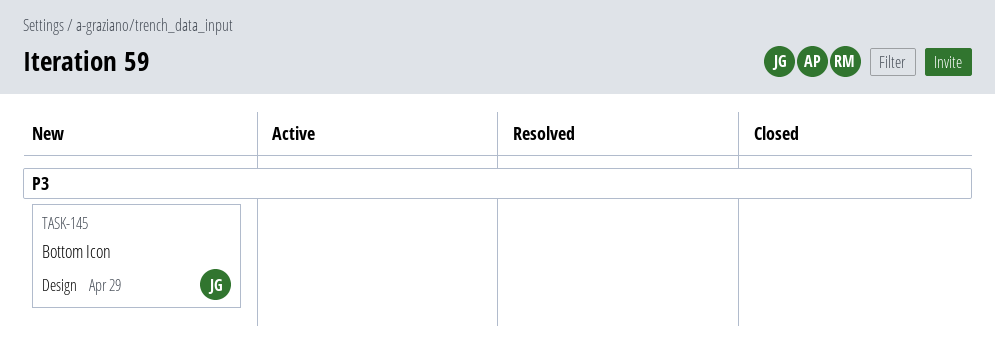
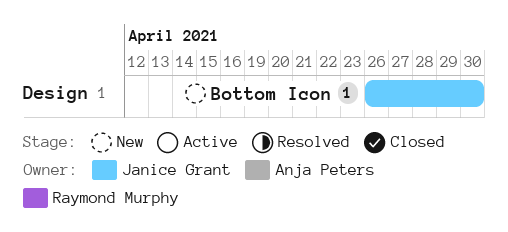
Bottom Icon, due: Apr 29 -> Apr 30

